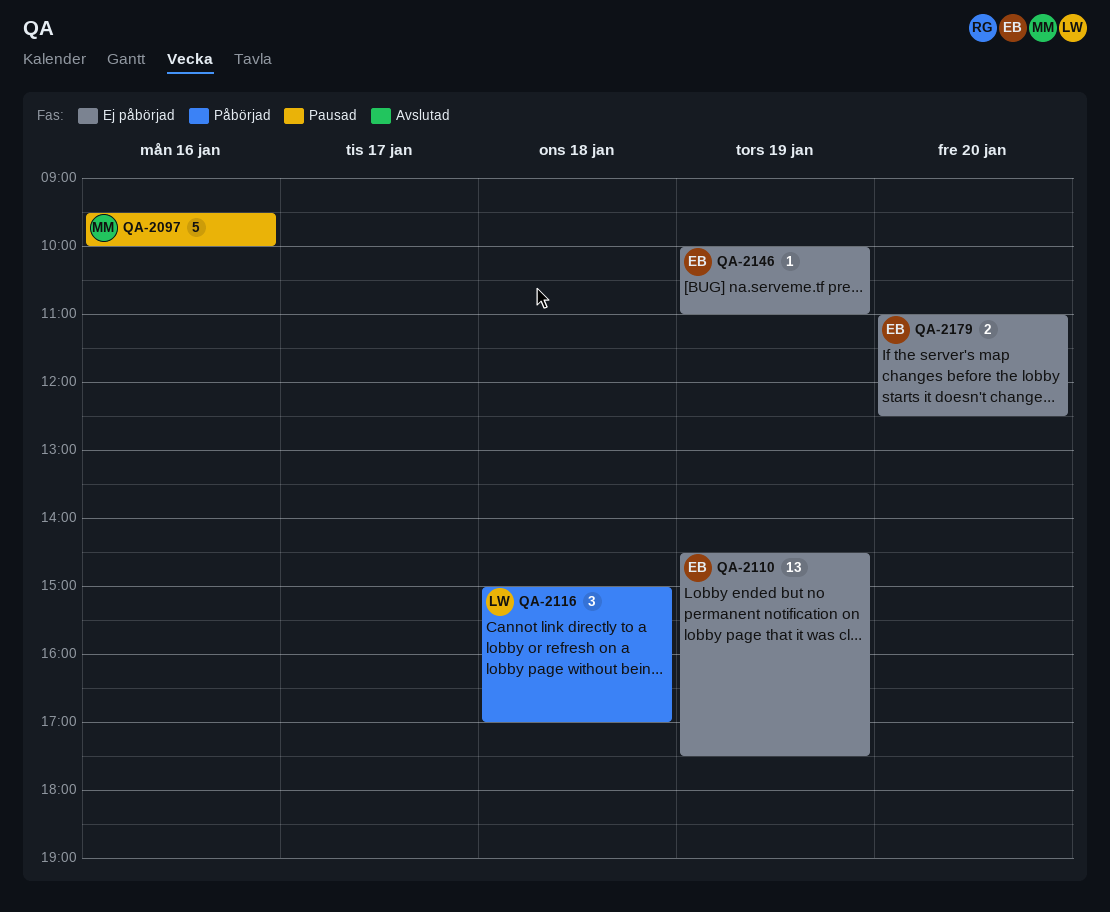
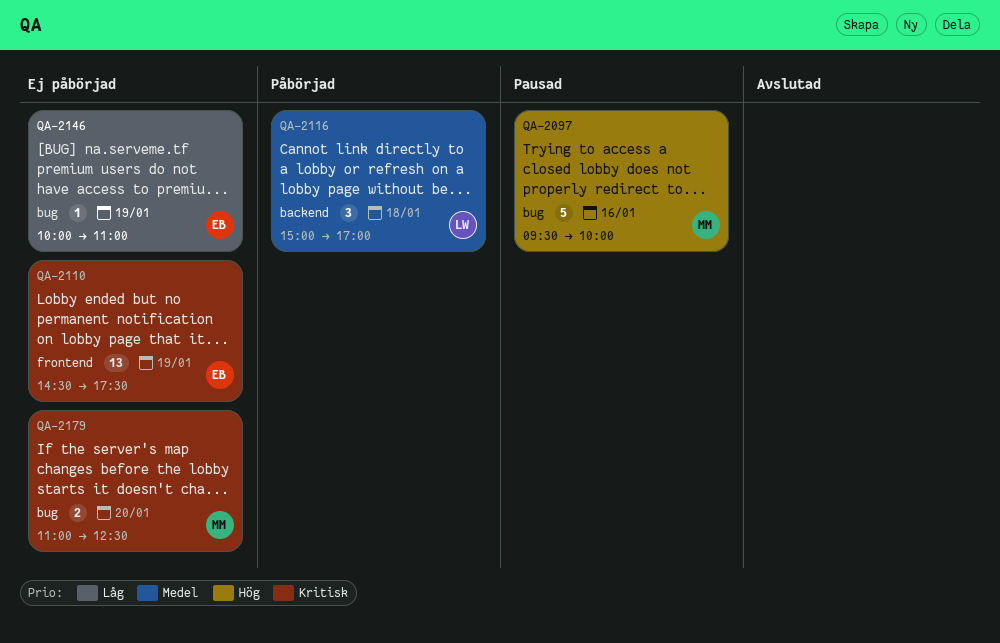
QA-2179, owner: EB -> MM

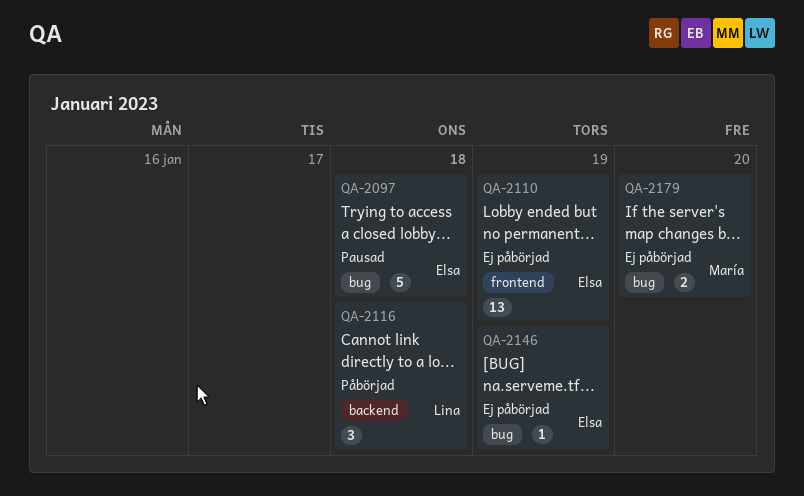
QA-2097, owner: María -> Elsa
QA-2097, day: Jan 16 -> Jan 18

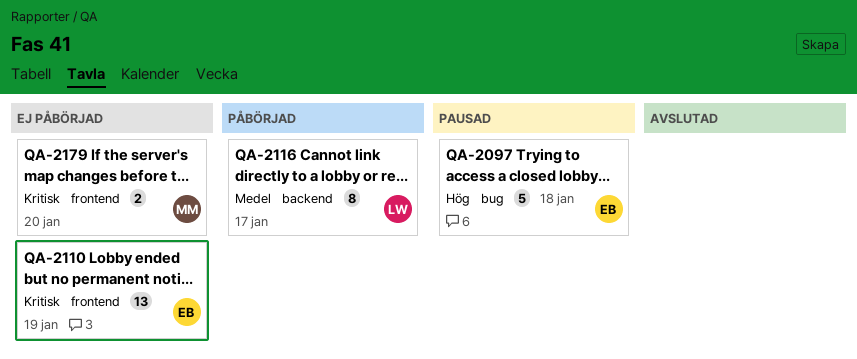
QA-2116, estimate: 3 -> 8
QA-2116, day: Jan 18 -> Jan 17
QA-2146: present -> none
QA-2179, label: bug -> frontend

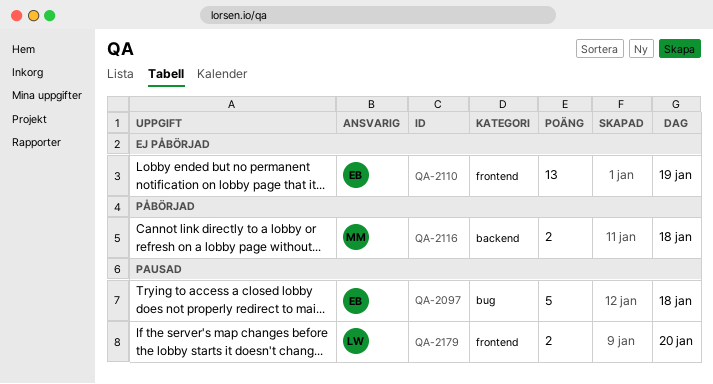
QA-2116, owner: LW -> MM
QA-2116, estimate: 8 -> 2
QA-2116, day: Jan 17 -> Jan 18
QA-2179, status: Ej påbörjad -> Pausad
QA-2179, owner: MM -> LW

